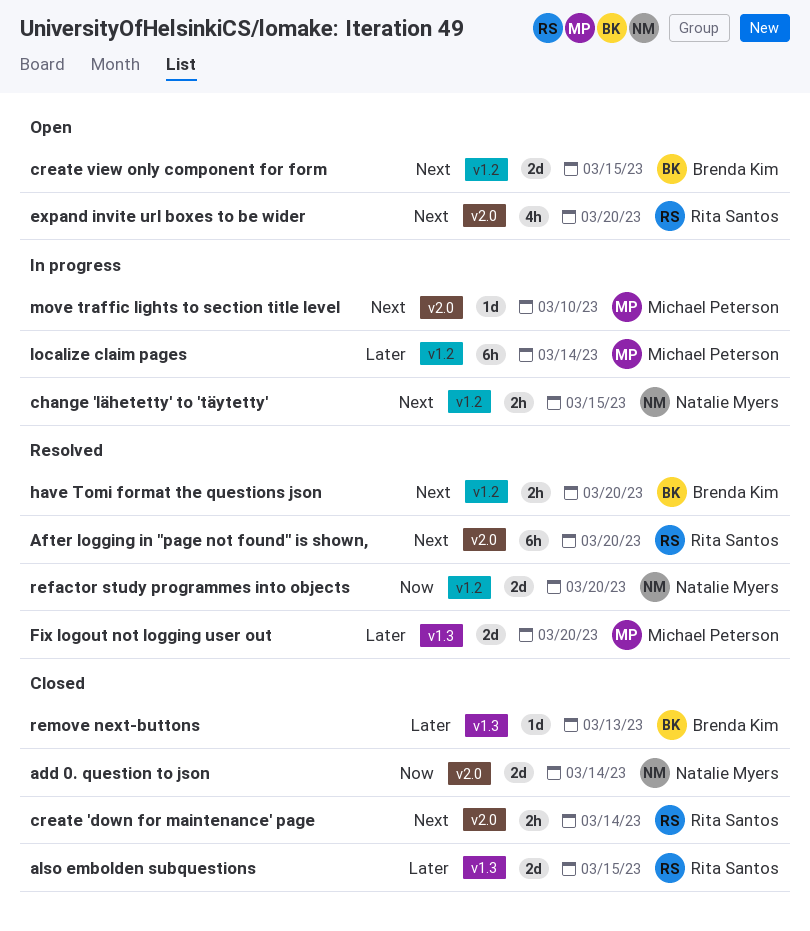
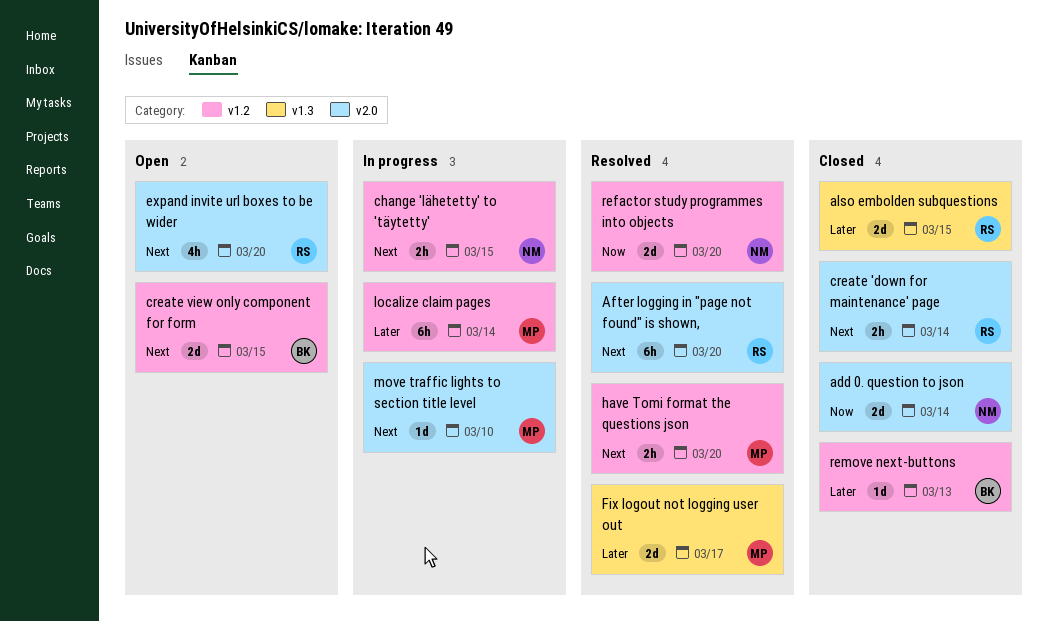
Fix logout not logging user out, due: Mar 20 -> Mar 17
have Tomi format the questions json, owner: Brenda Kim -> Michael Peterson
remove next-buttons, label: v1.3 -> v1.2

